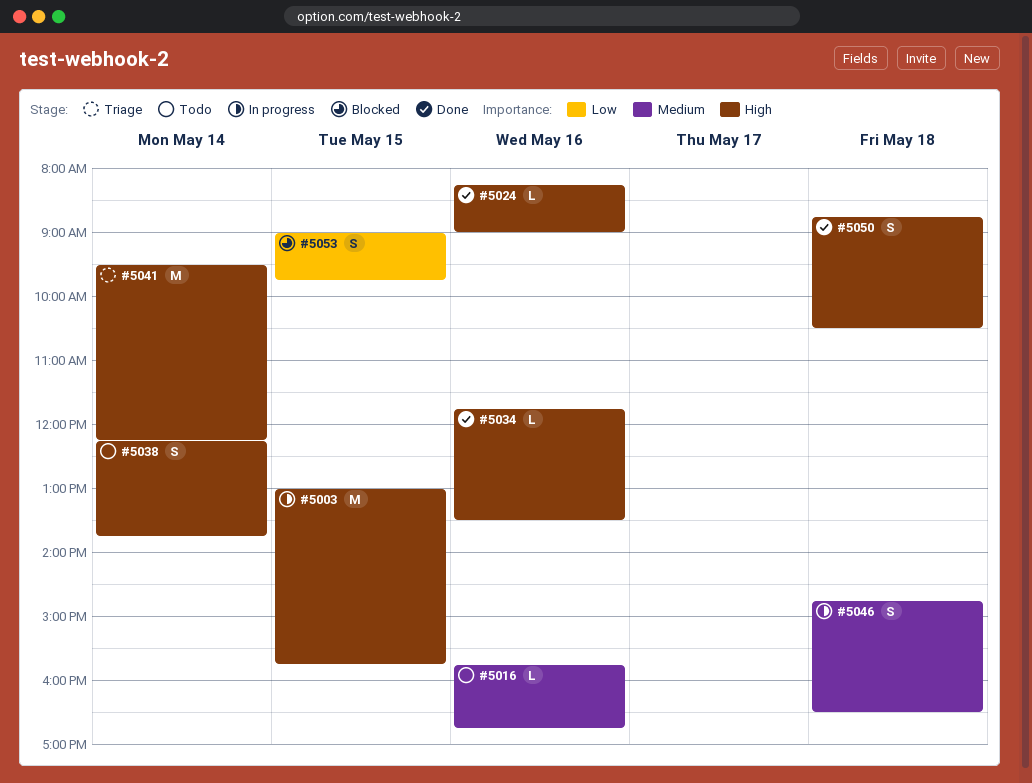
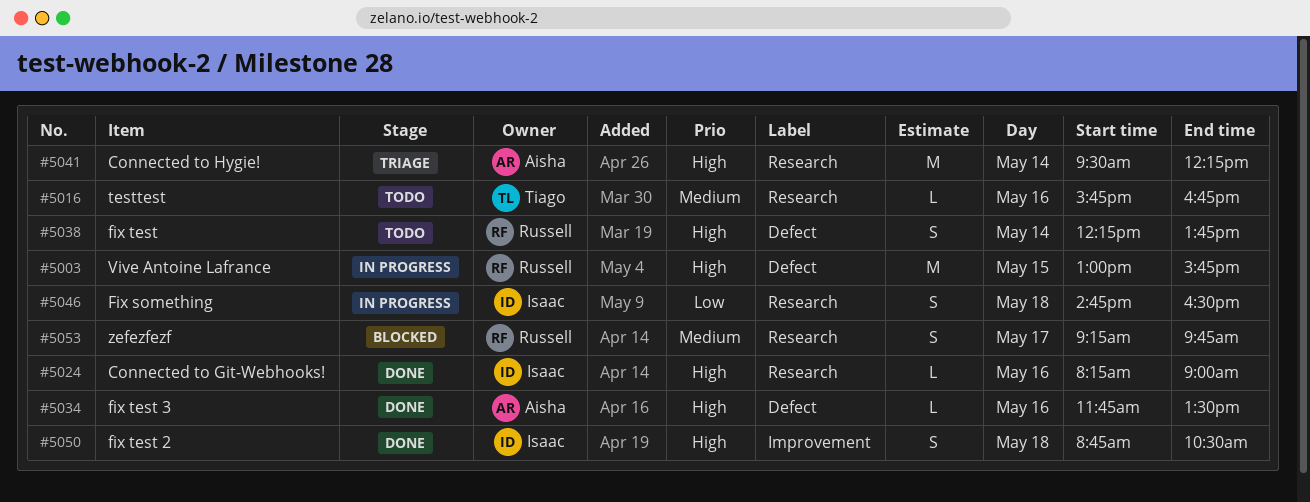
#5046, priority: Medium -> Low
#5053, priority: Low -> Medium
#5053, day: May 15 -> May 17
#5053, begins: 09:00 -> 09:15

